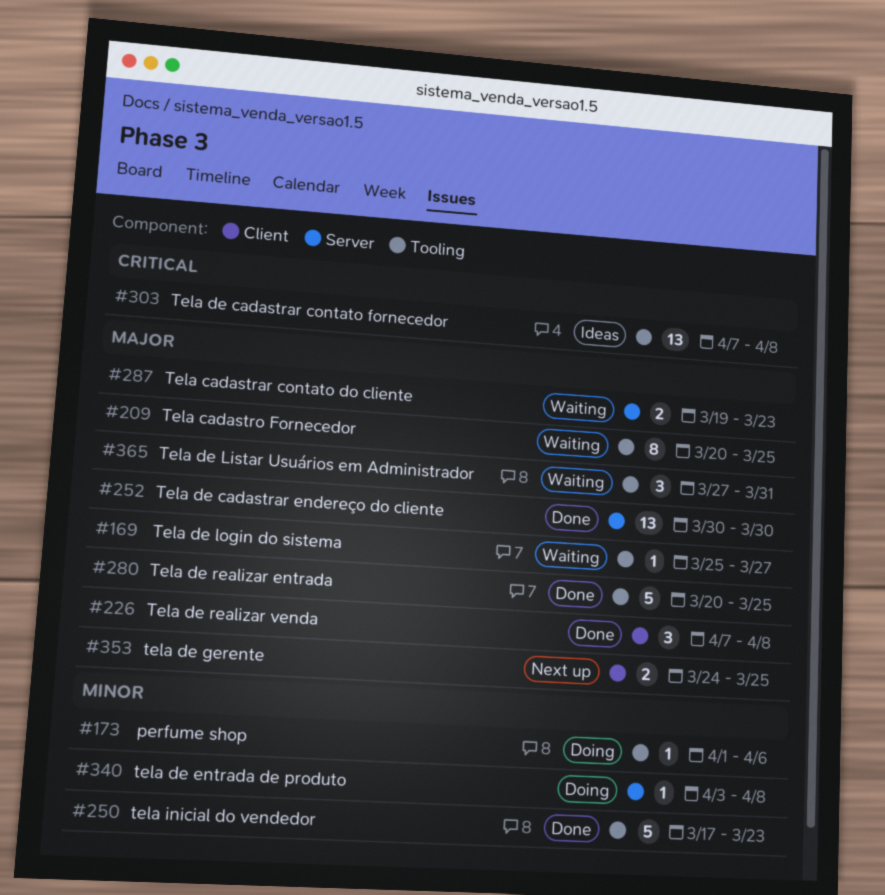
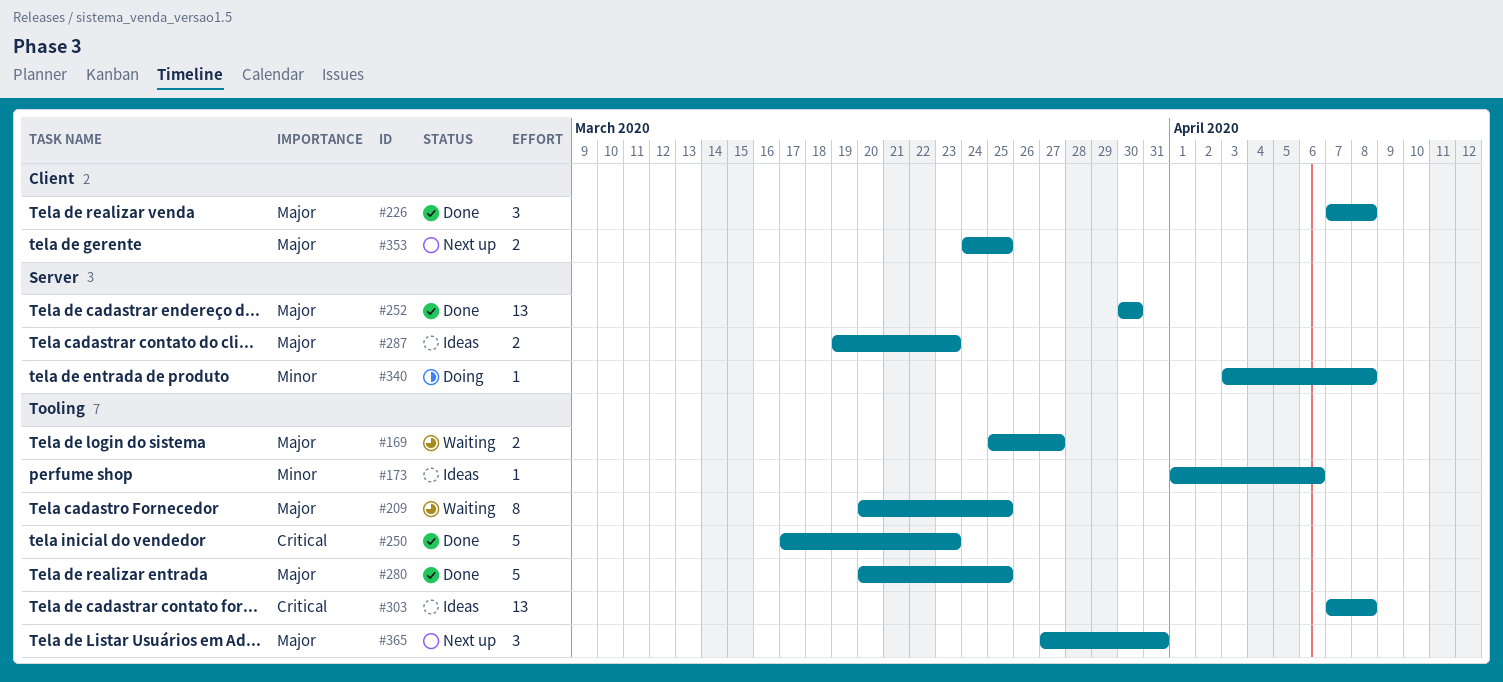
#169, estimate: 1 -> 2
#173, status: Doing -> Ideas
#250, priority: Minor -> Critical
#287, status: Waiting -> Ideas
#365, status: Waiting -> Next up

